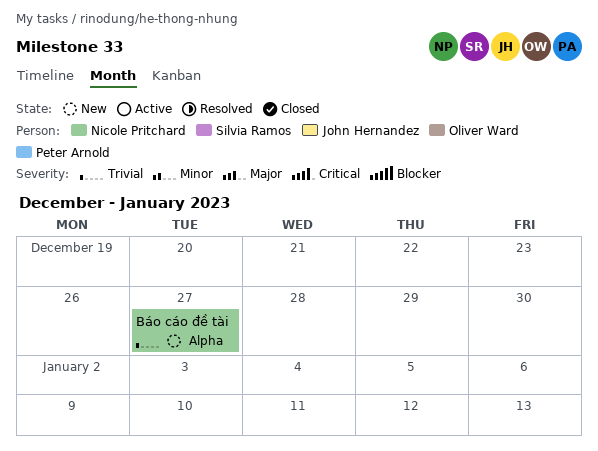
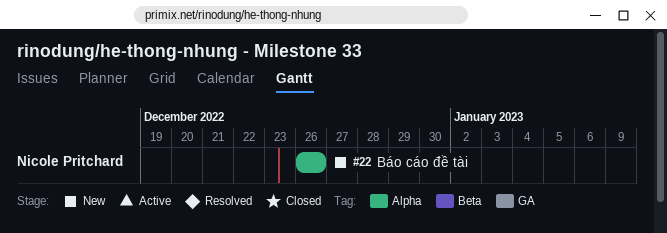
Báo cáo đề tài, due: Dec 27 -> Dec 26

